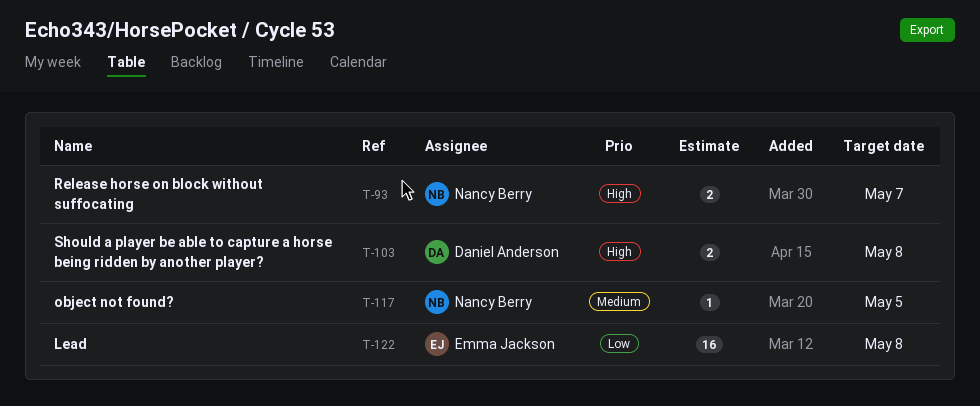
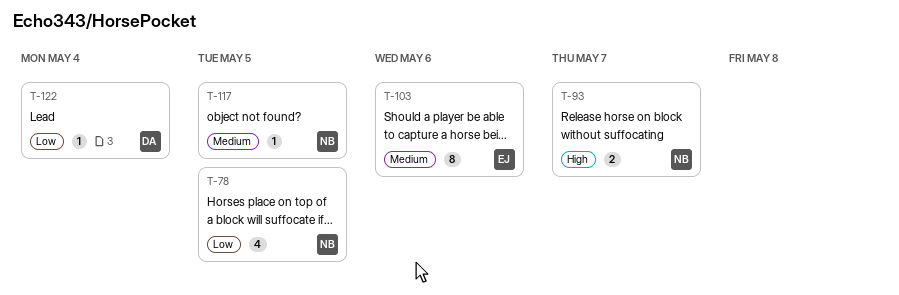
T-78: none -> present
T-103, owner: Daniel Anderson -> Emma Jackson
T-103, priority: High -> Medium
T-103, estimate: 2 -> 8
T-103, due: May 8 -> May 6
T-122, owner: Emma Jackson -> Daniel Anderson
T-122, estimate: 16 -> 1
T-122, due: May 8 -> May 4

